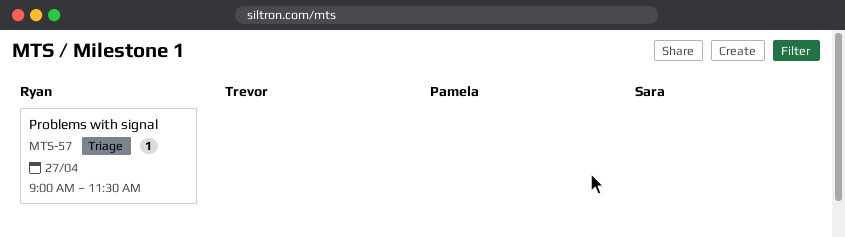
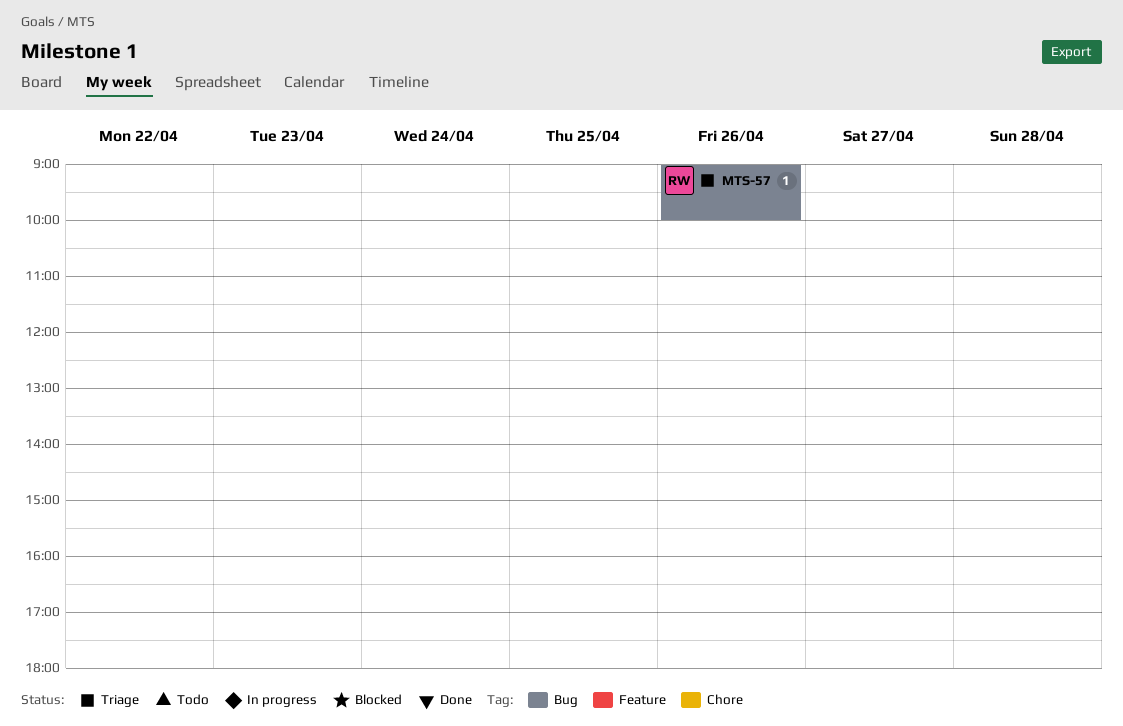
MTS-57, day: Apr 27 -> Apr 26
MTS-57, ends: 11:30 -> 10:00

